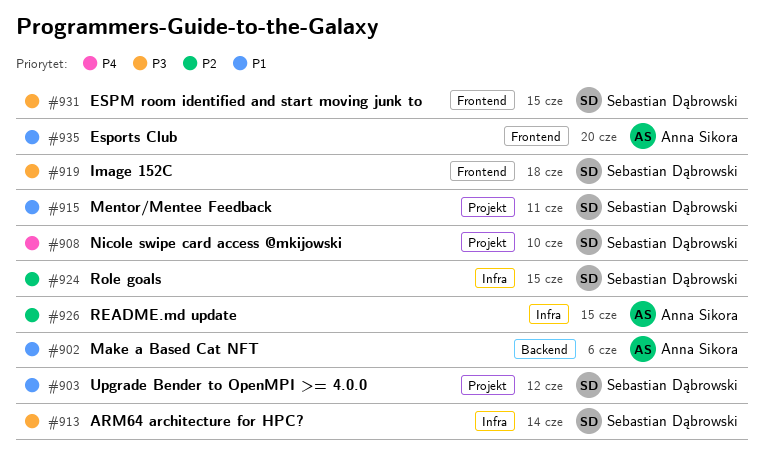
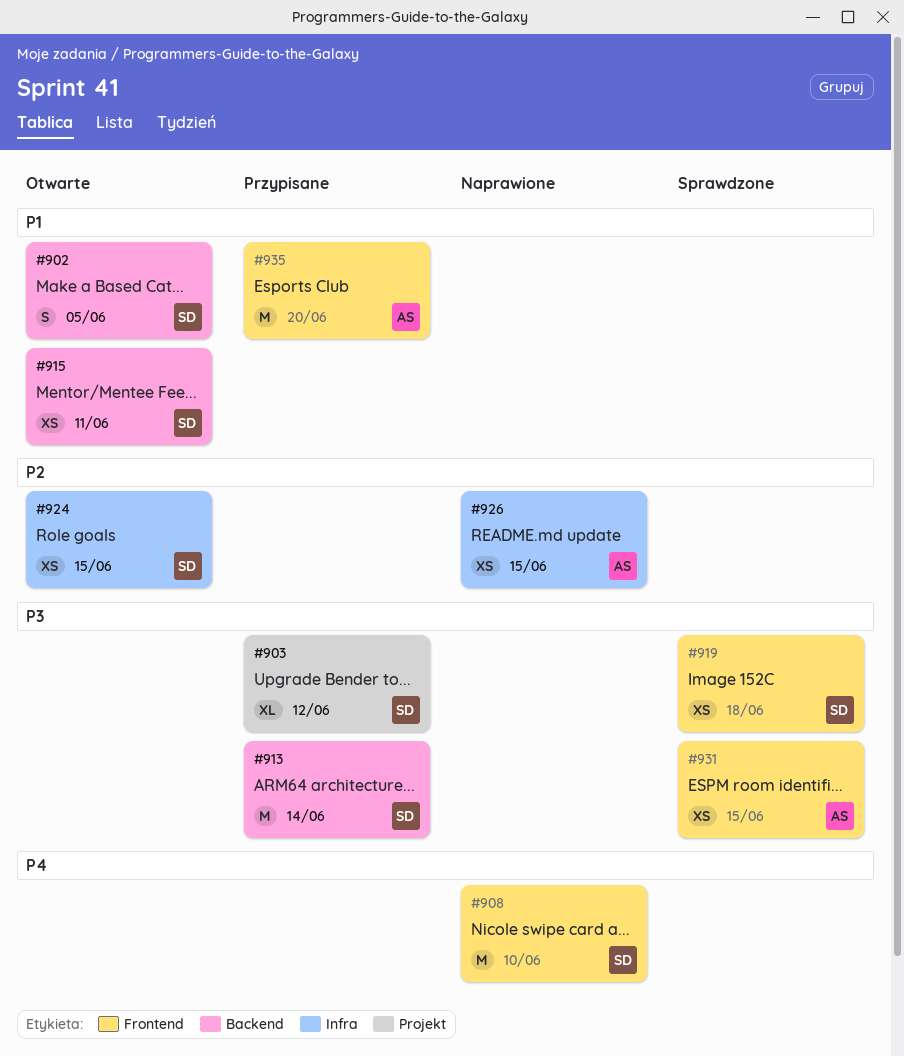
#902, owner: Anna Sikora -> Sebastian Dąbrowski
#902, due: Jun 6 -> Jun 5
#903, priority: P1 -> P3
#908, label: Projekt -> Frontend
#913, label: Infra -> Backend
#915, label: Projekt -> Backend
#931, owner: Sebastian Dąbrowski -> Anna Sikora

